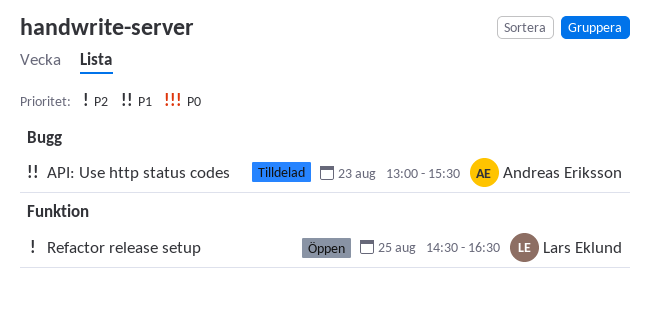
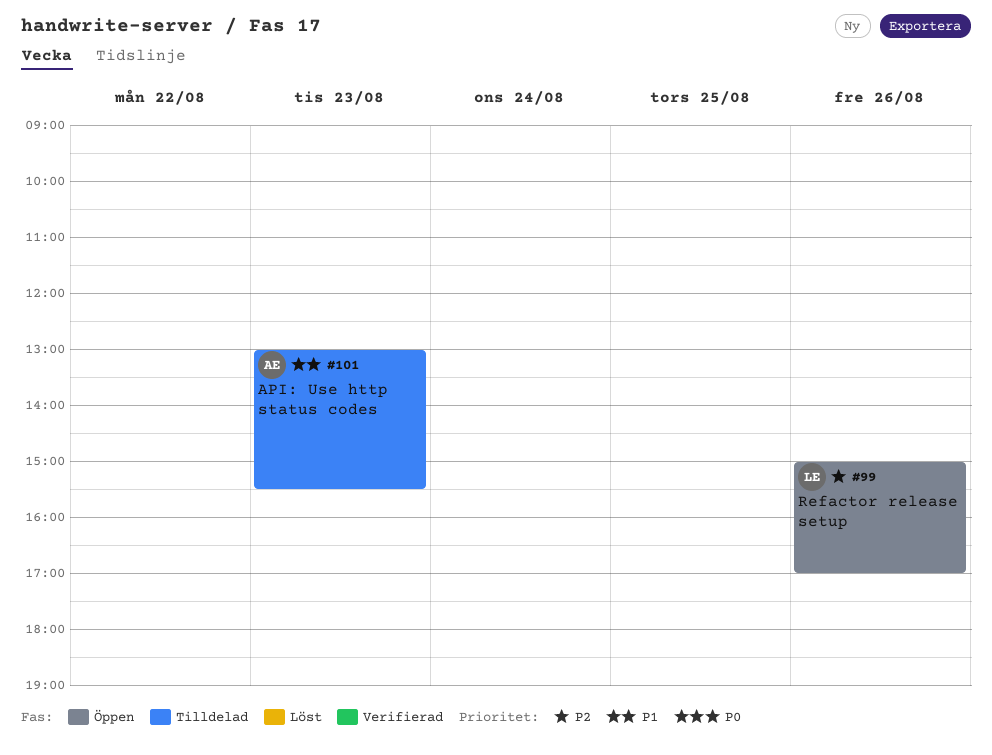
Refactor release setup, day: Aug 25 -> Aug 26
Refactor release setup, begins: 14:30 -> 15:00
Refactor release setup, ends: 16:30 -> 17:00

